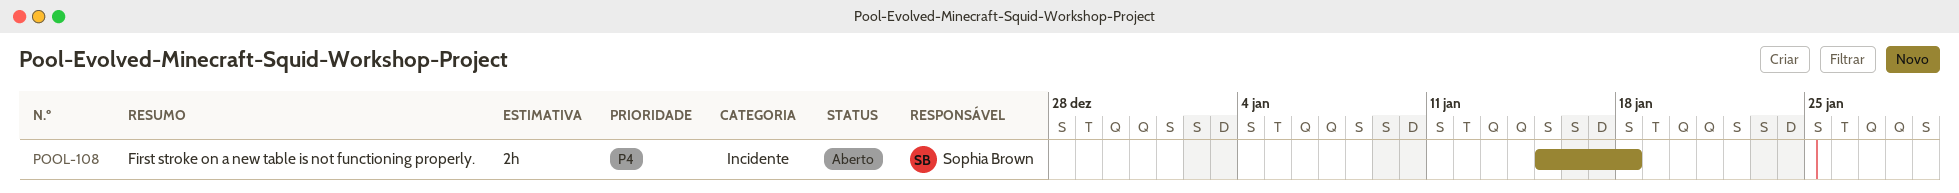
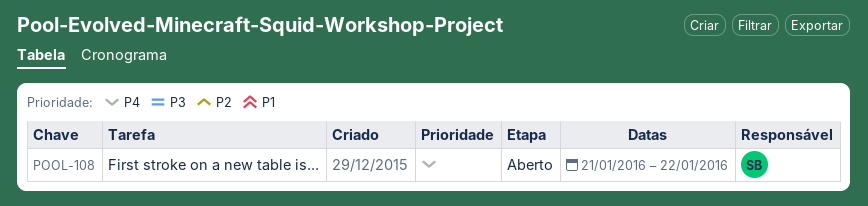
POOL-108, start: Jan 15 -> Jan 21
POOL-108, due: Jan 18 -> Jan 22

